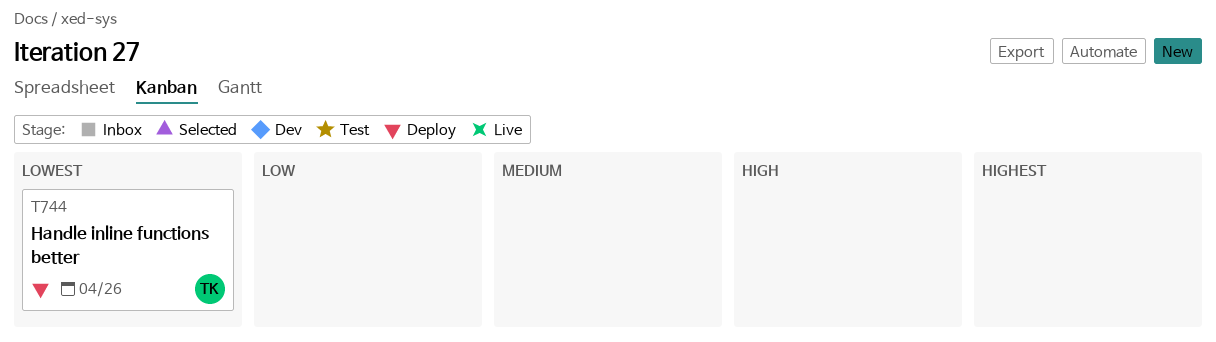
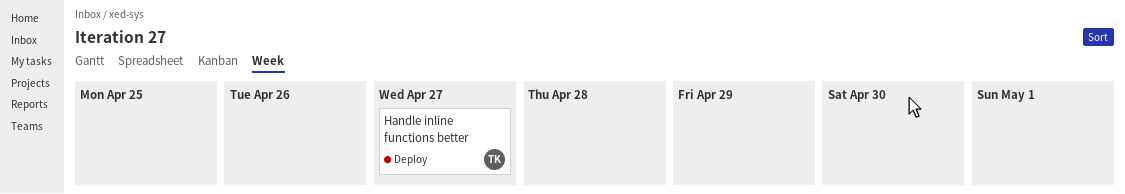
Handle inline functions better, due: Apr 26 -> Apr 27

